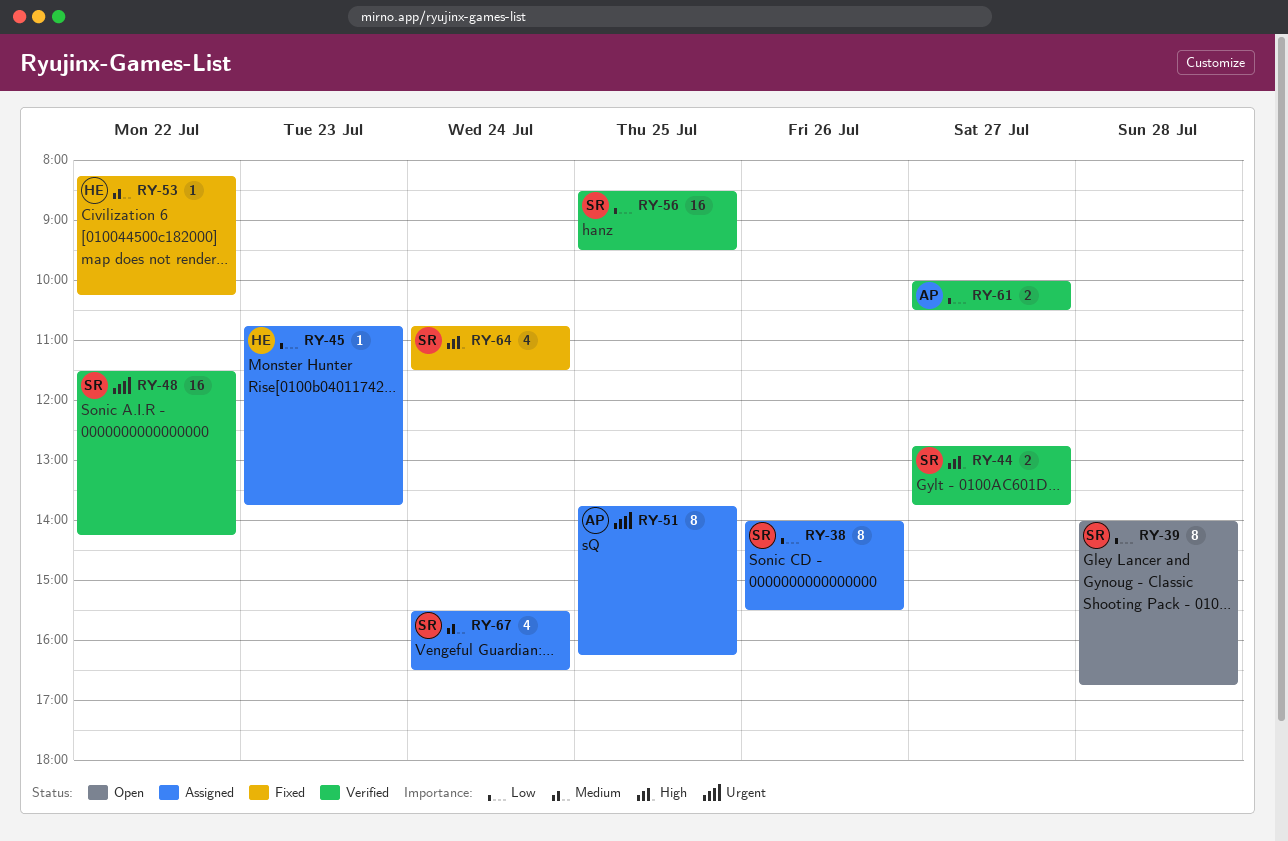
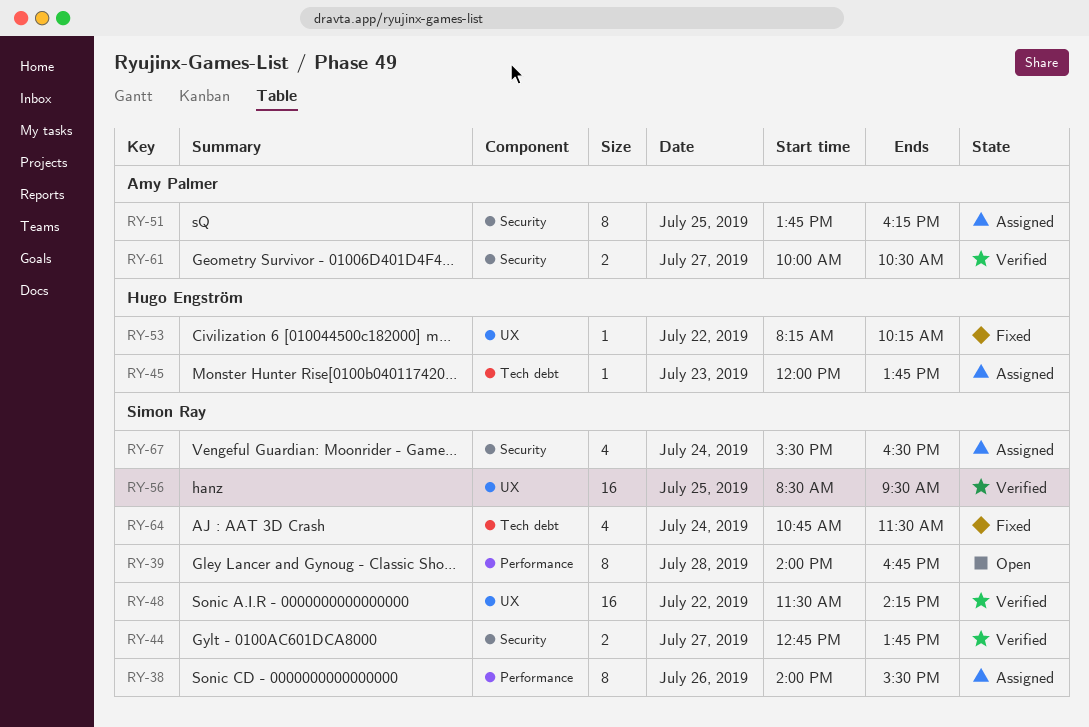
RY-45, begins: 10:45 -> 12:00

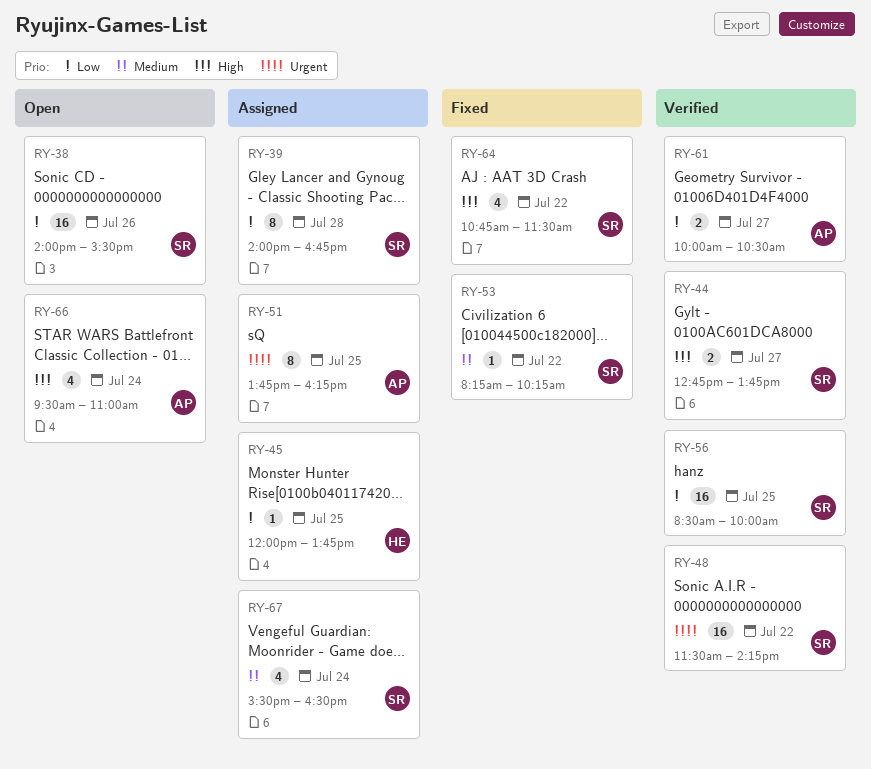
RY-38, status: Assigned -> Open
RY-38, estimate: 8 -> 16
RY-39, status: Open -> Assigned
RY-45, day: Jul 23 -> Jul 25
RY-53, owner: Hugo Engström -> Simon Ray
RY-56, ends: 09:30 -> 10:00
RY-64, day: Jul 24 -> Jul 22
RY-66: none -> present

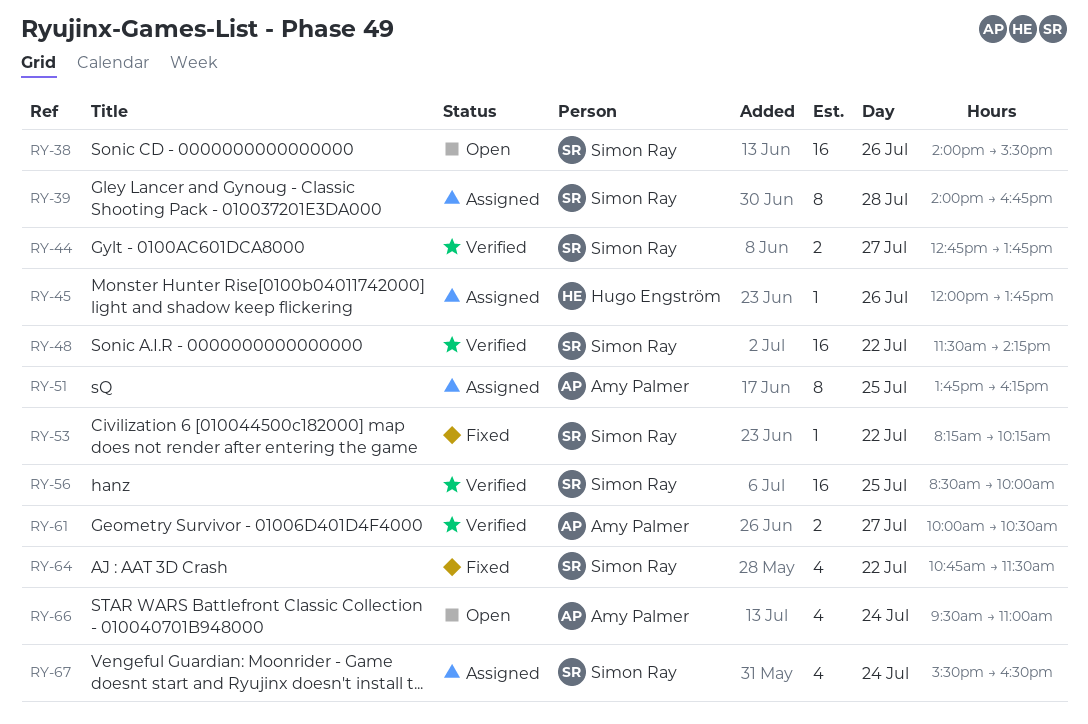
RY-45, day: Jul 25 -> Jul 26

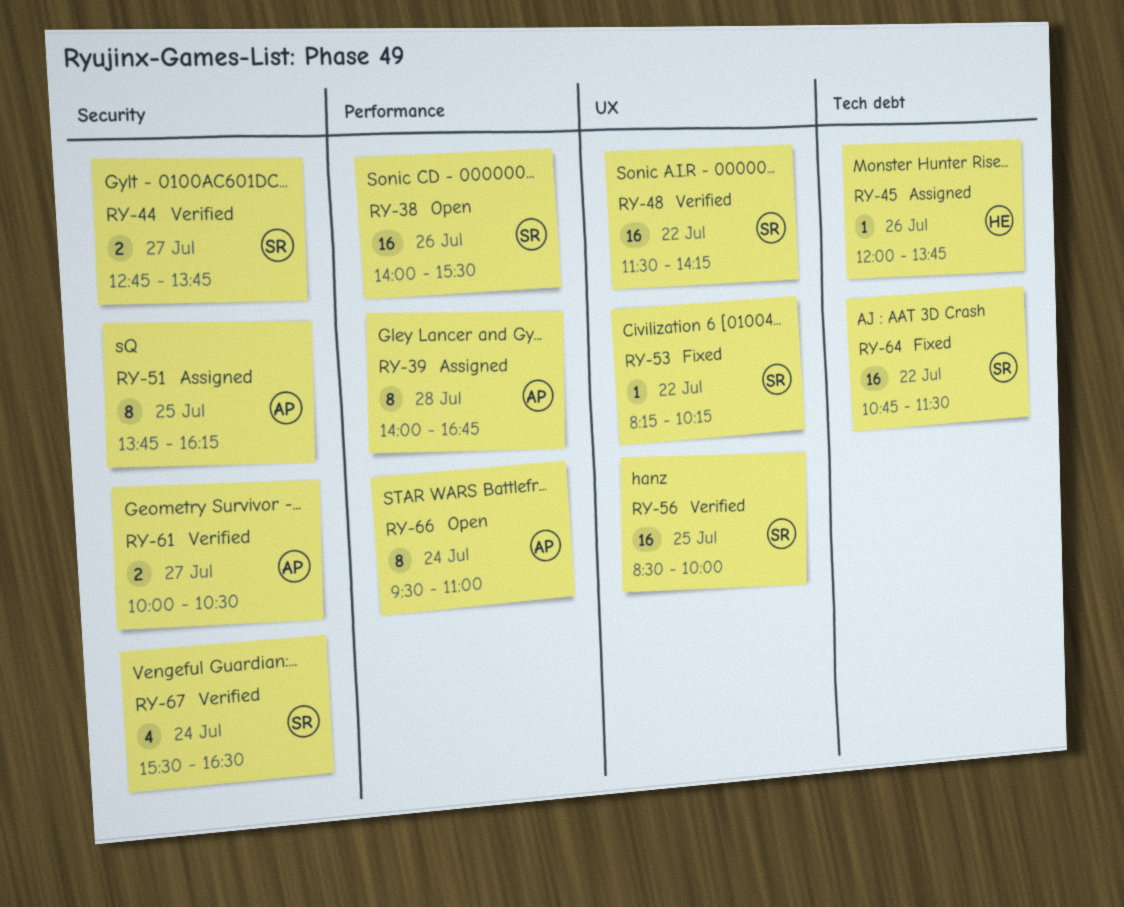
RY-39, owner: Simon Ray -> Amy Palmer
RY-64, estimate: 4 -> 16
RY-66, estimate: 4 -> 8
RY-67, status: Assigned -> Verified

